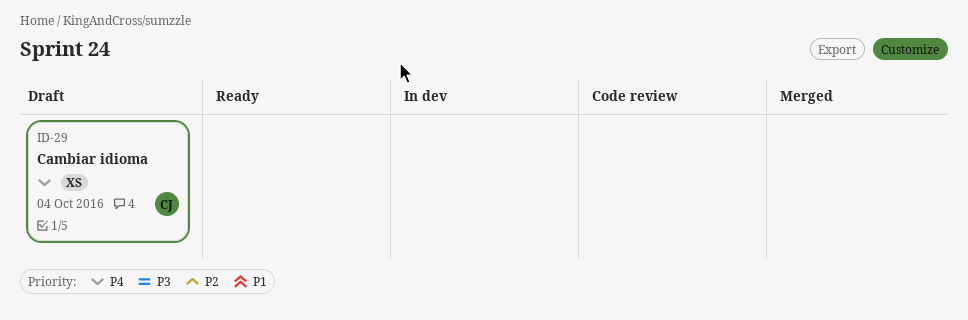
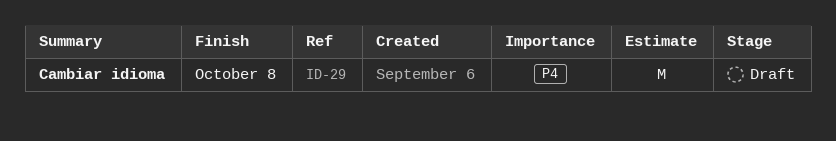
ID-29, estimate: XS -> M
ID-29, due: Oct 4 -> Oct 8

